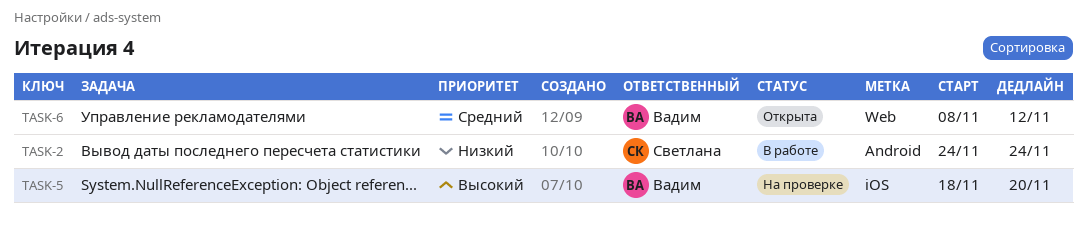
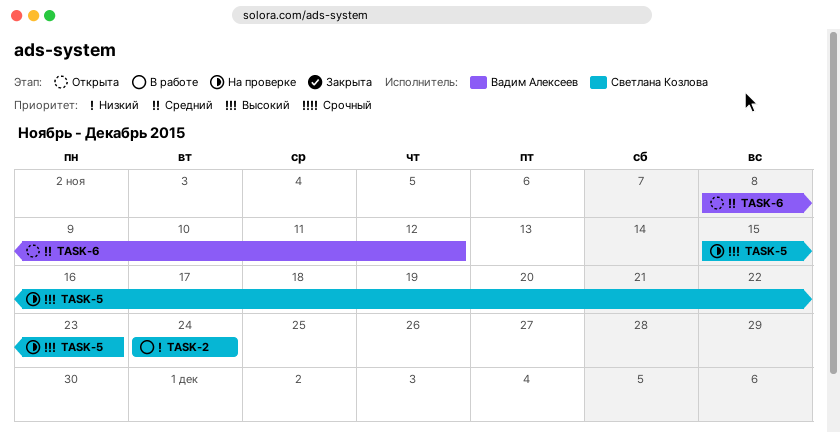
TASK-5, owner: Вадим Алексеев -> Светлана Козлова
TASK-5, start: Nov 18 -> Nov 15
TASK-5, due: Nov 20 -> Nov 23

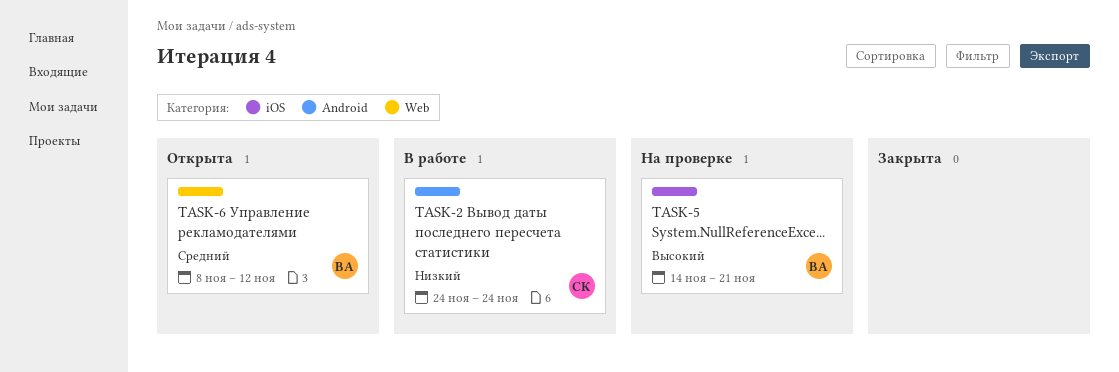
TASK-5, owner: Светлана Козлова -> Вадим Алексеев
TASK-5, start: Nov 15 -> Nov 14
TASK-5, due: Nov 23 -> Nov 21

